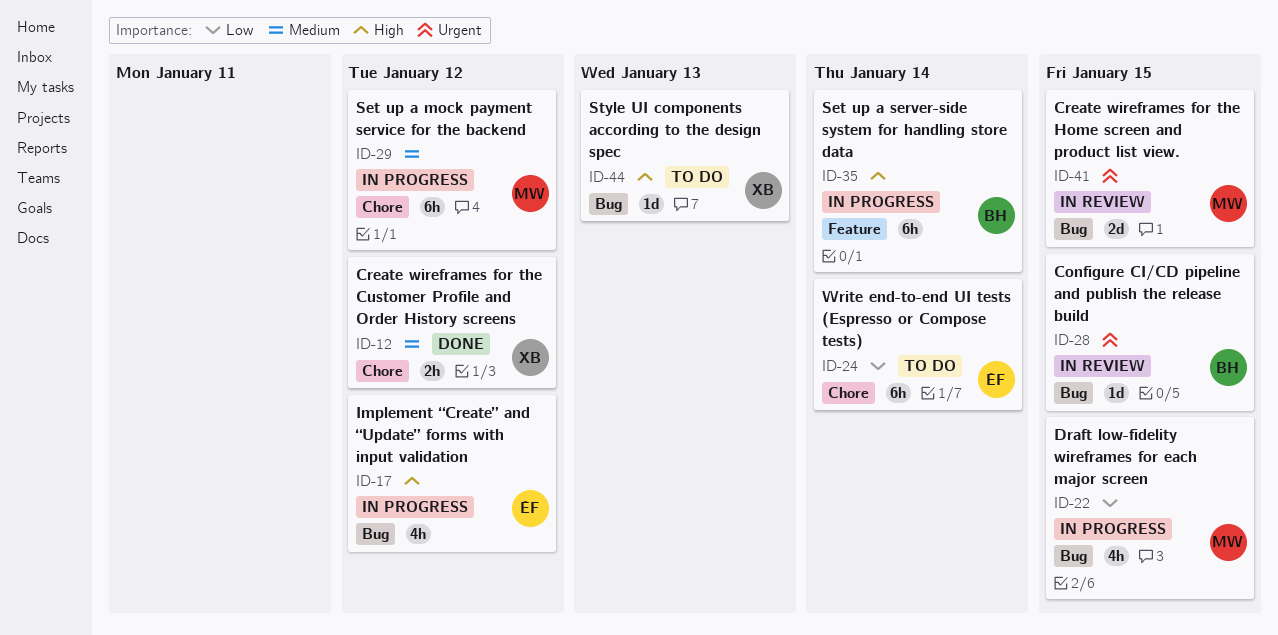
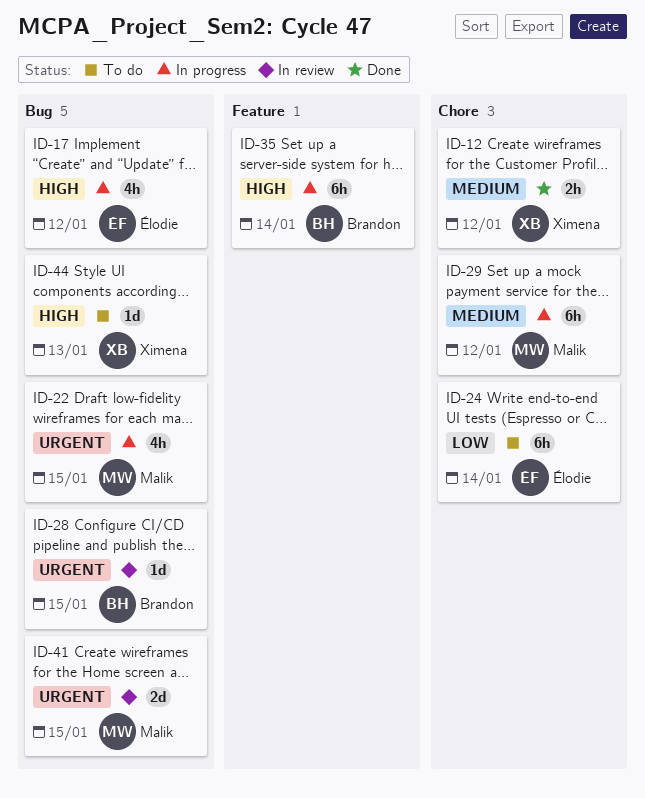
ID-22, priority: Low -> Urgent

